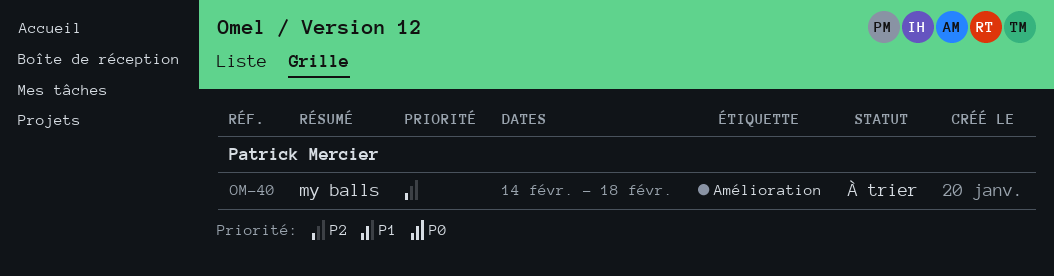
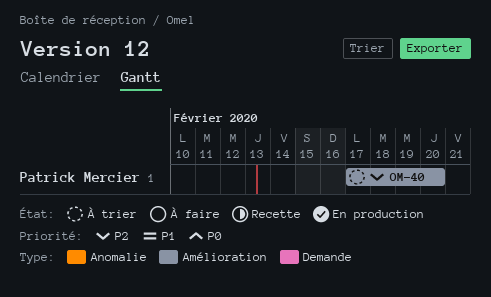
OM-40, start: Feb 14 -> Feb 17
OM-40, due: Feb 18 -> Feb 20

